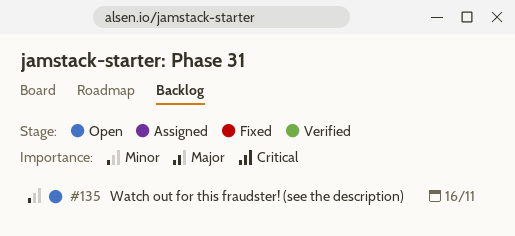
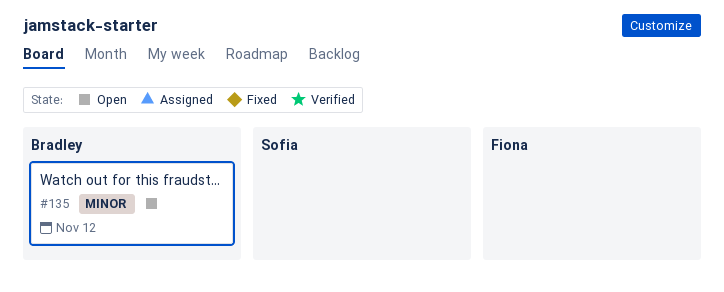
#135, due: Nov 16 -> Nov 12

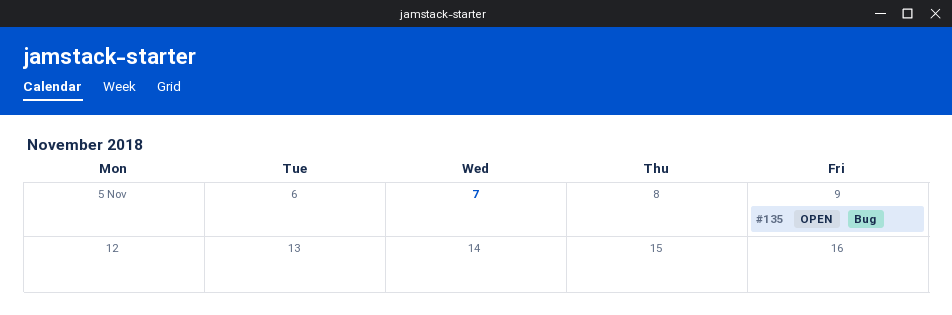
#135, due: Nov 12 -> Nov 9

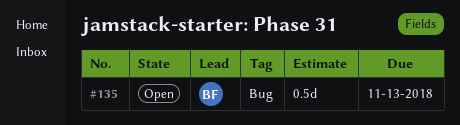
#135, due: Nov 9 -> Nov 13

